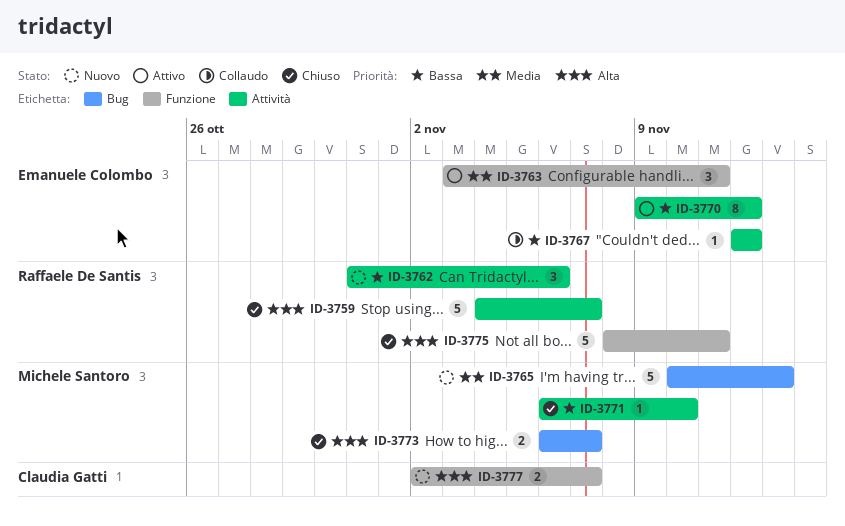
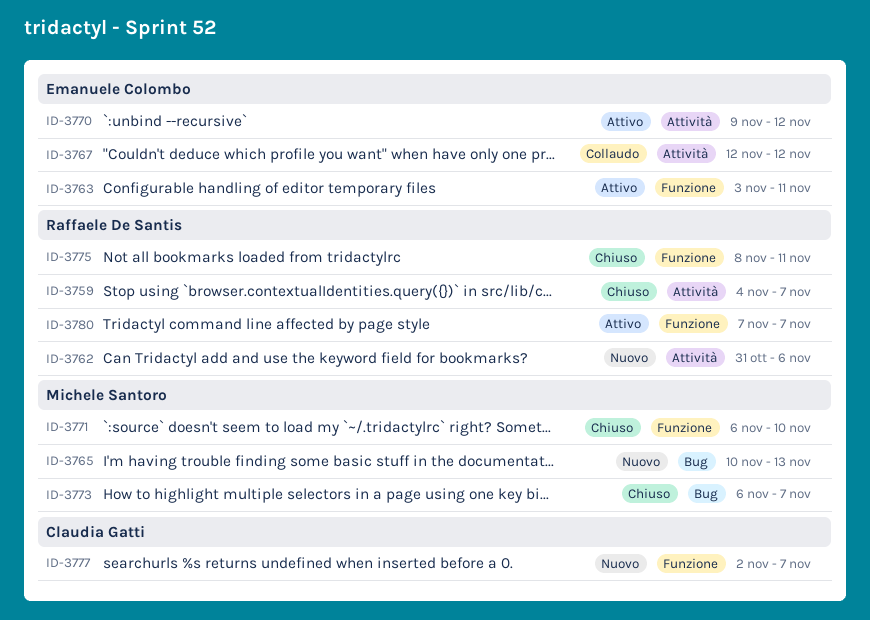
ID-3771, label: Attività -> Funzione
ID-3780: none -> present

